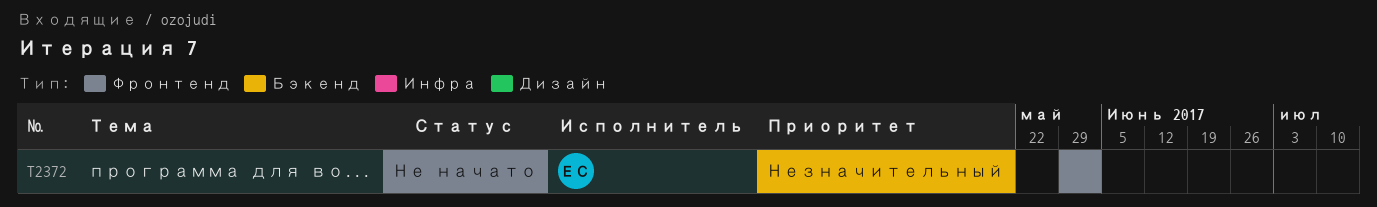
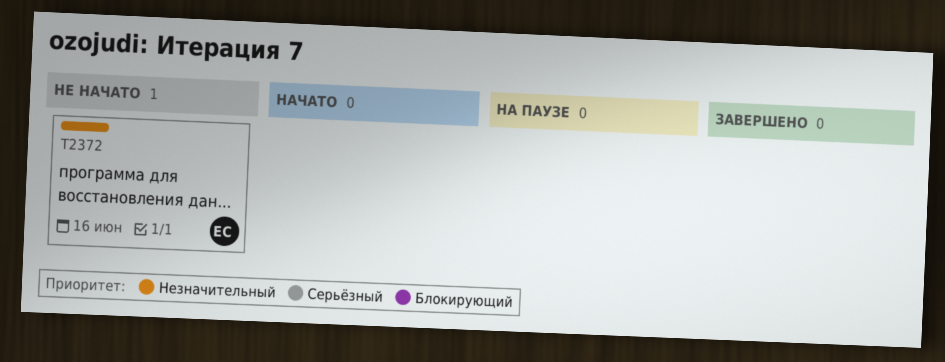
T2372, due: Jun 2 -> Jun 16

